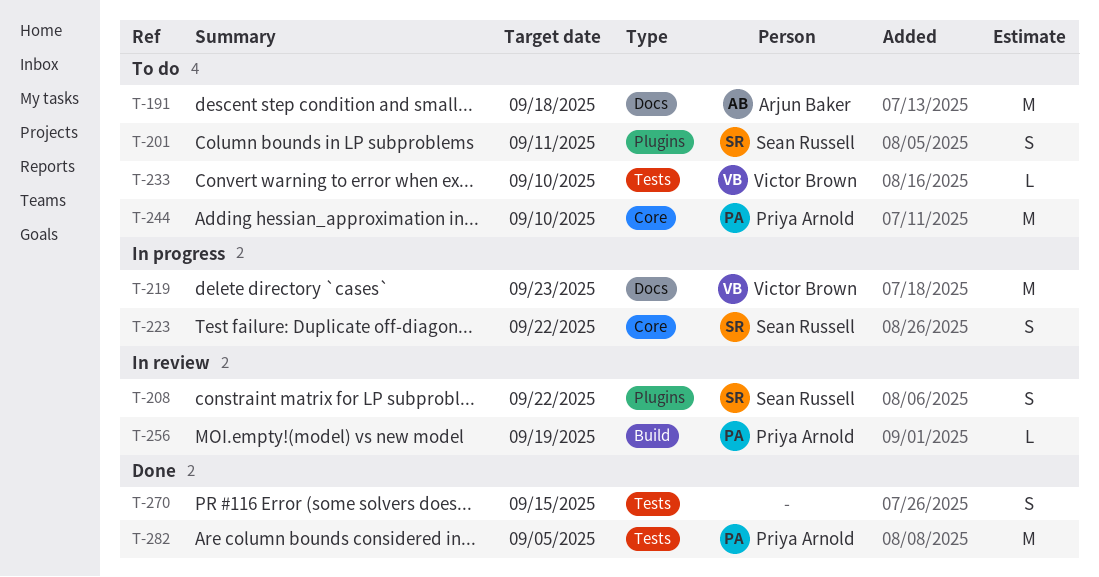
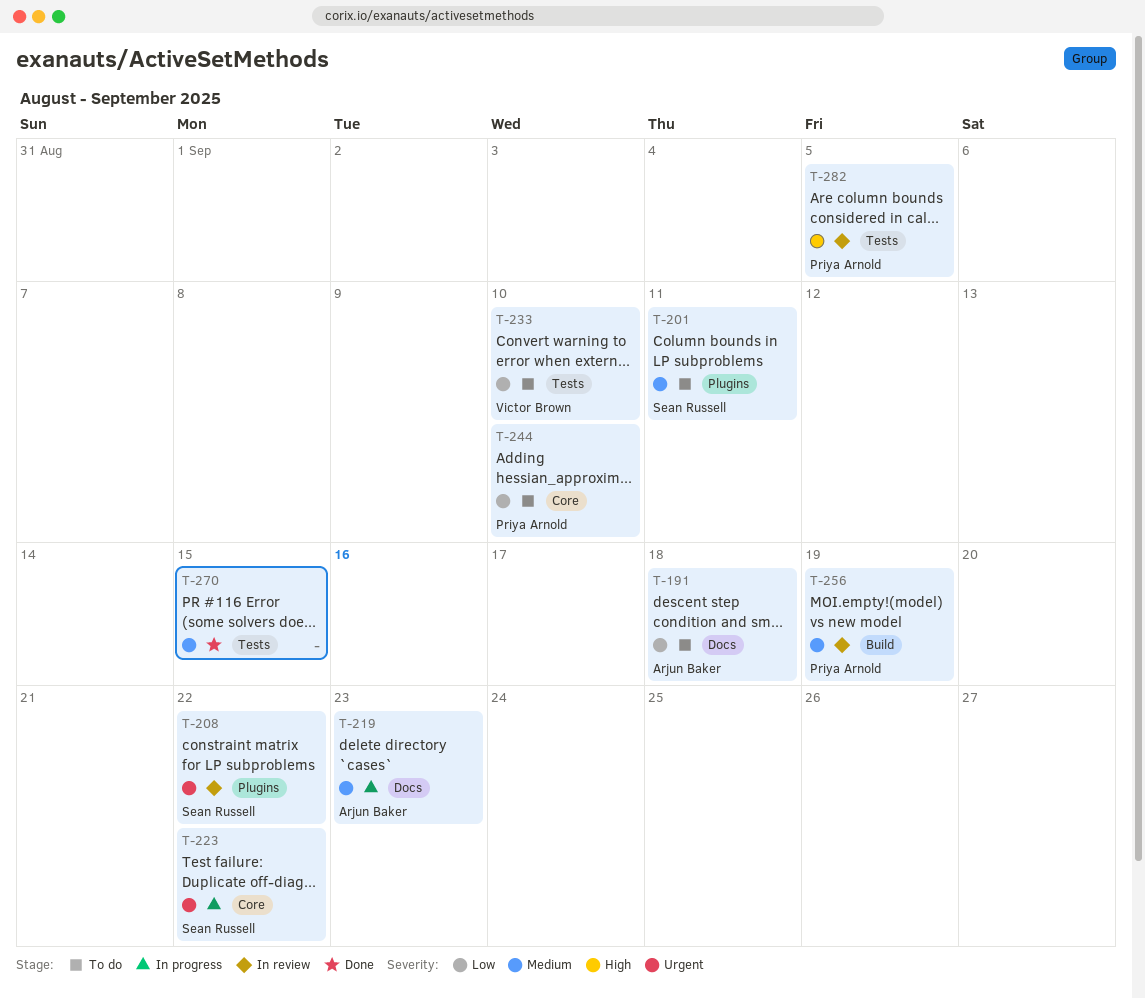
T-219, owner: Victor Brown -> Arjun Baker
T-282, status: Done -> In review

